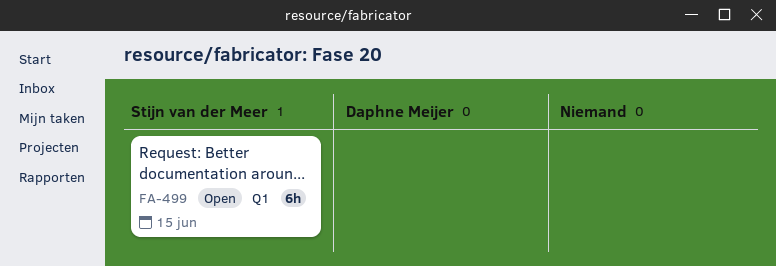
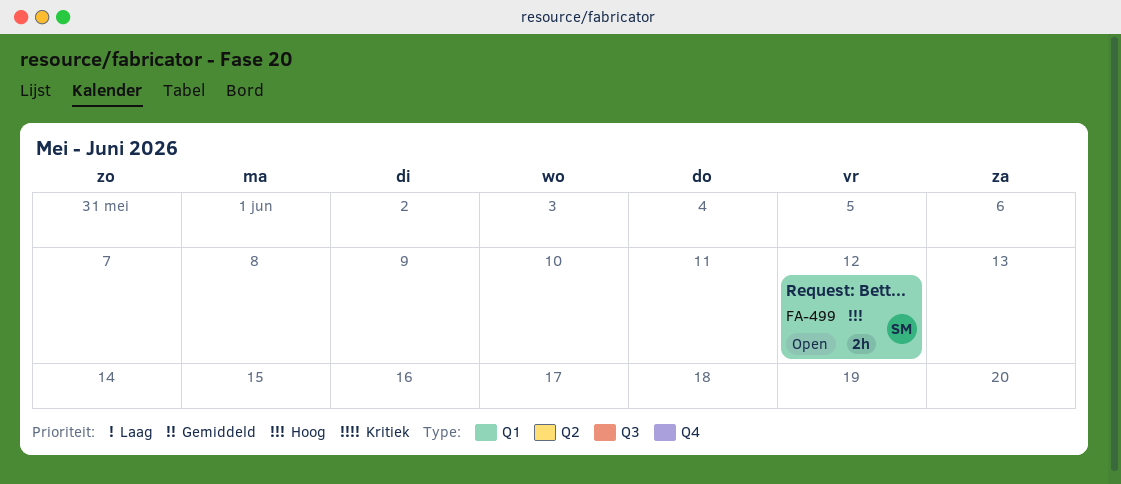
FA-499, estimate: 6h -> 2h
FA-499, due: Jun 15 -> Jun 12

